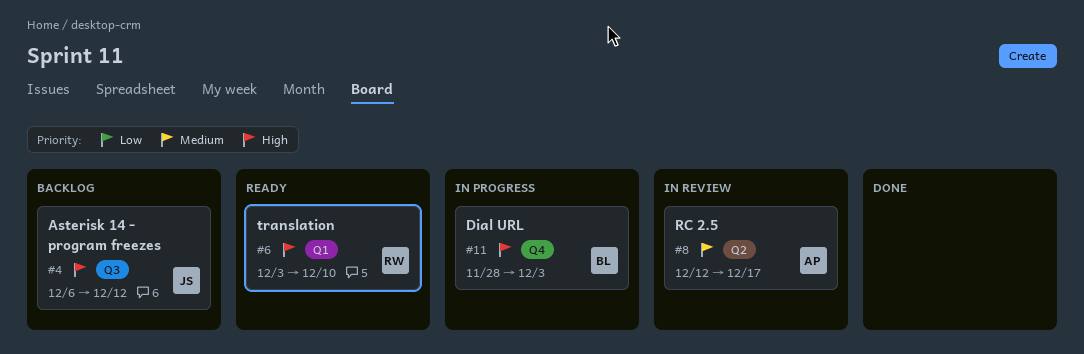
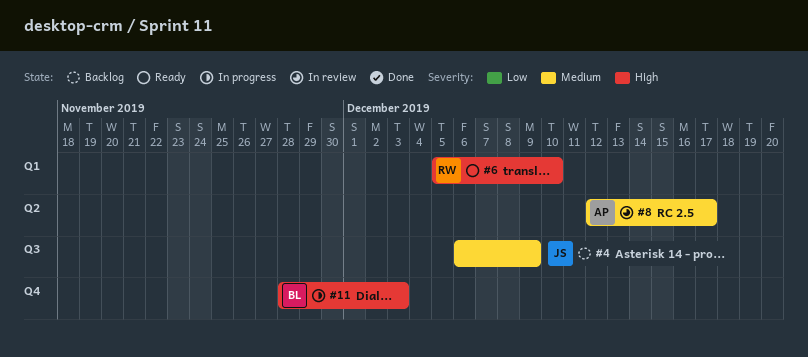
#4, priority: High -> Medium
#4, due: Dec 12 -> Dec 9
#6, start: Dec 3 -> Dec 5

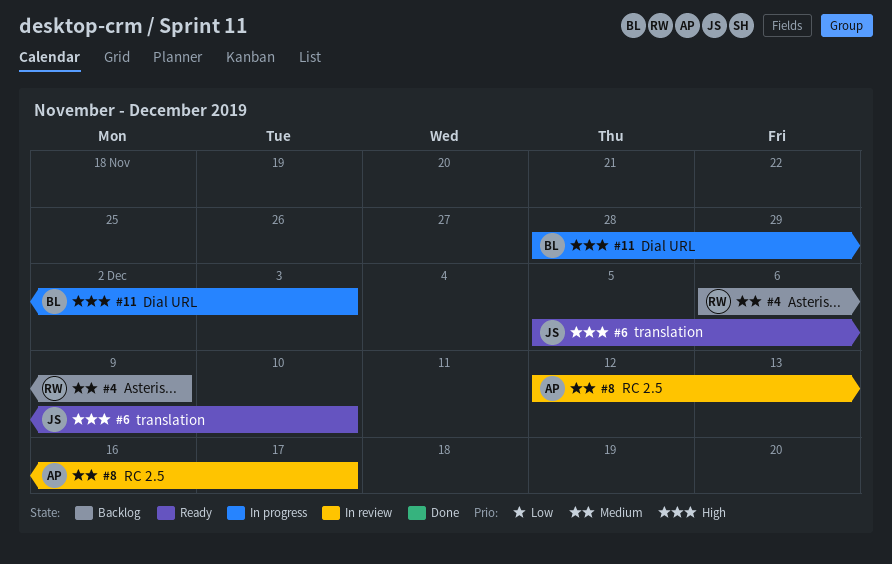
#4, owner: JS -> RW
#6, owner: RW -> JS

